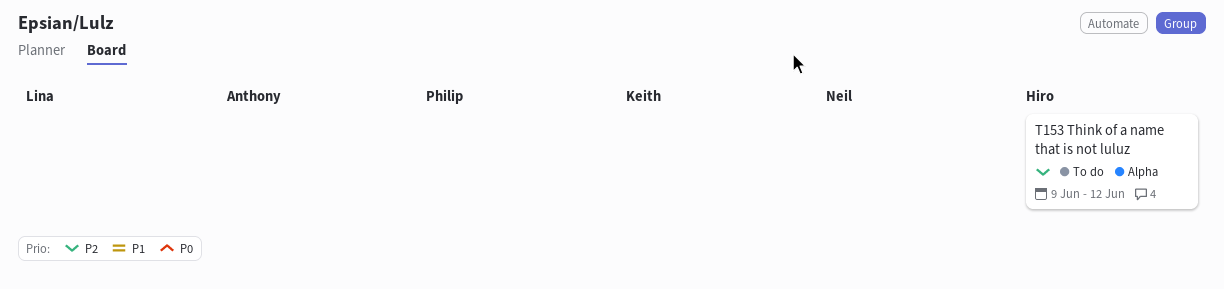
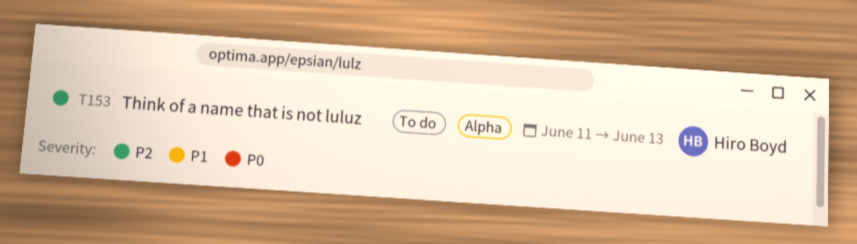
T153, start: Jun 9 -> Jun 11
T153, due: Jun 12 -> Jun 13

